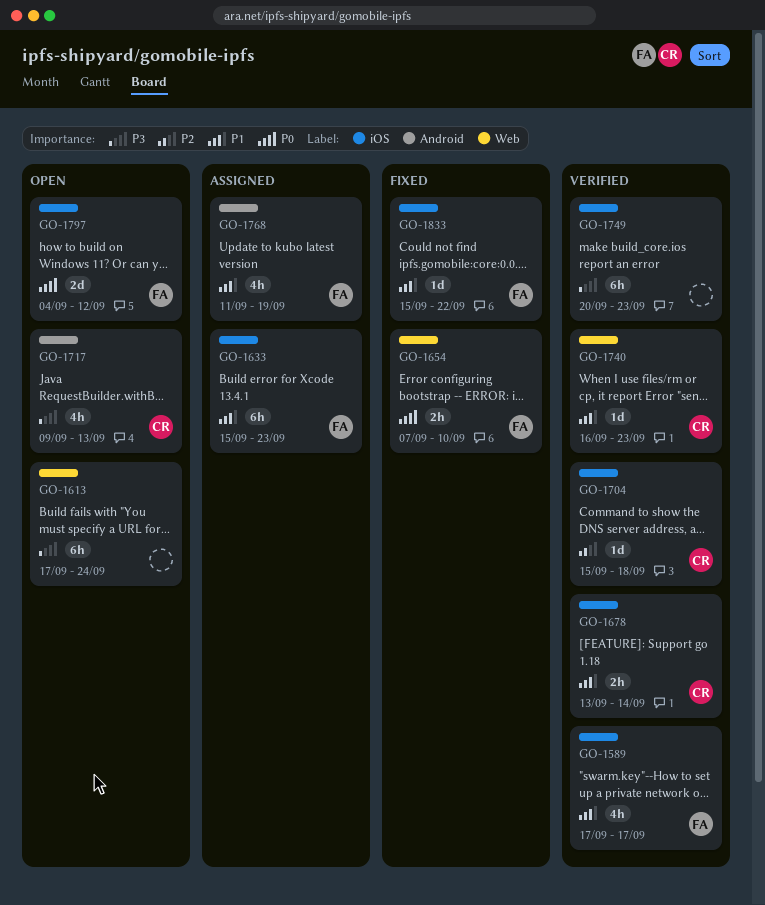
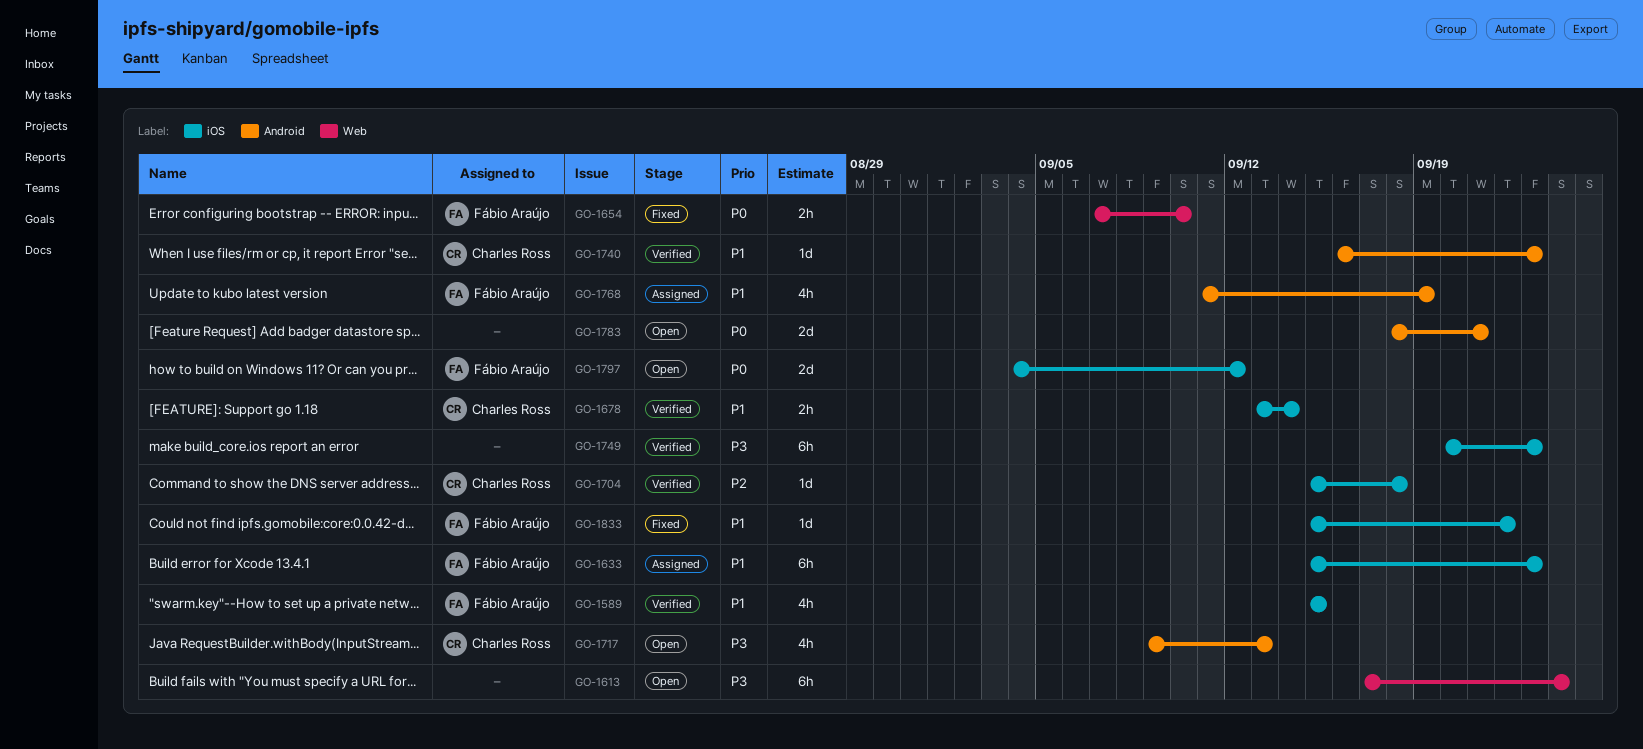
GO-1589, start: Sep 17 -> Sep 15
GO-1589, due: Sep 17 -> Sep 15
GO-1740, label: Web -> Android
GO-1783: none -> present

